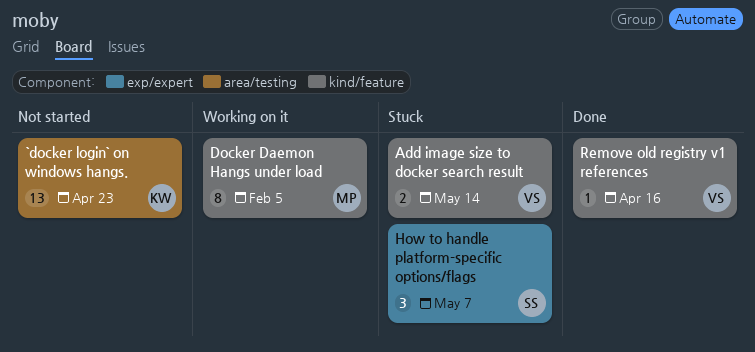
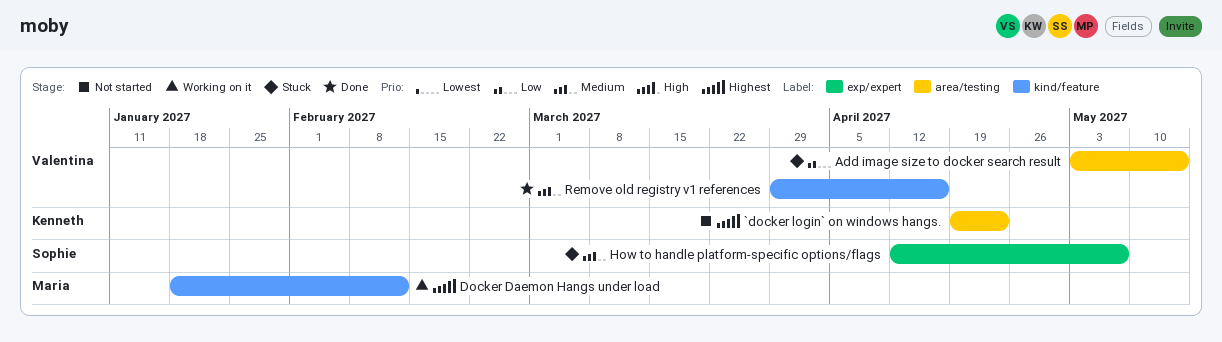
Add image size to docker search result, label: kind/feature -> area/testing
Docker Daemon Hangs under load, due: Feb 5 -> Feb 12

